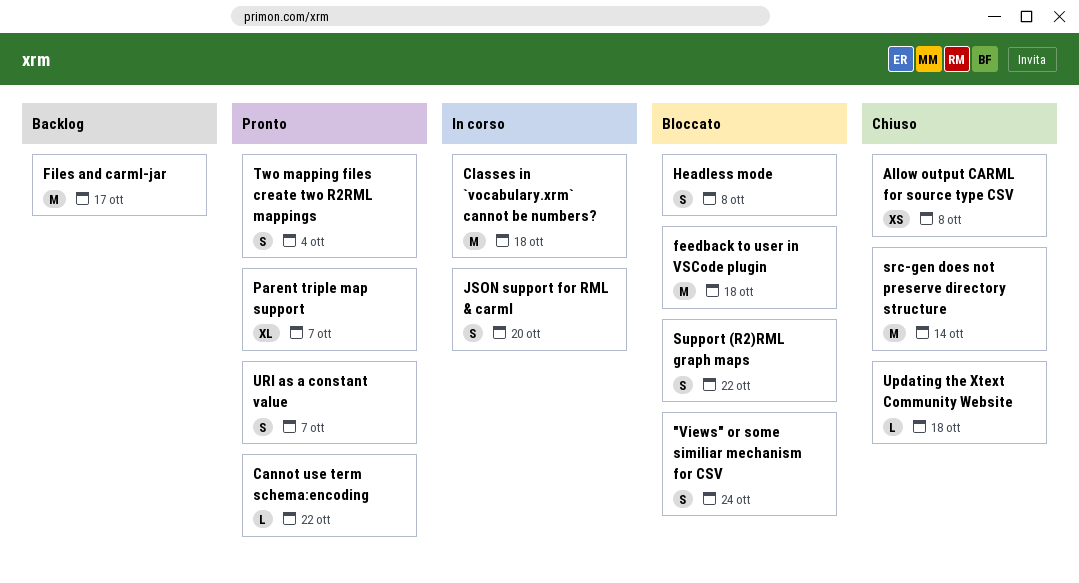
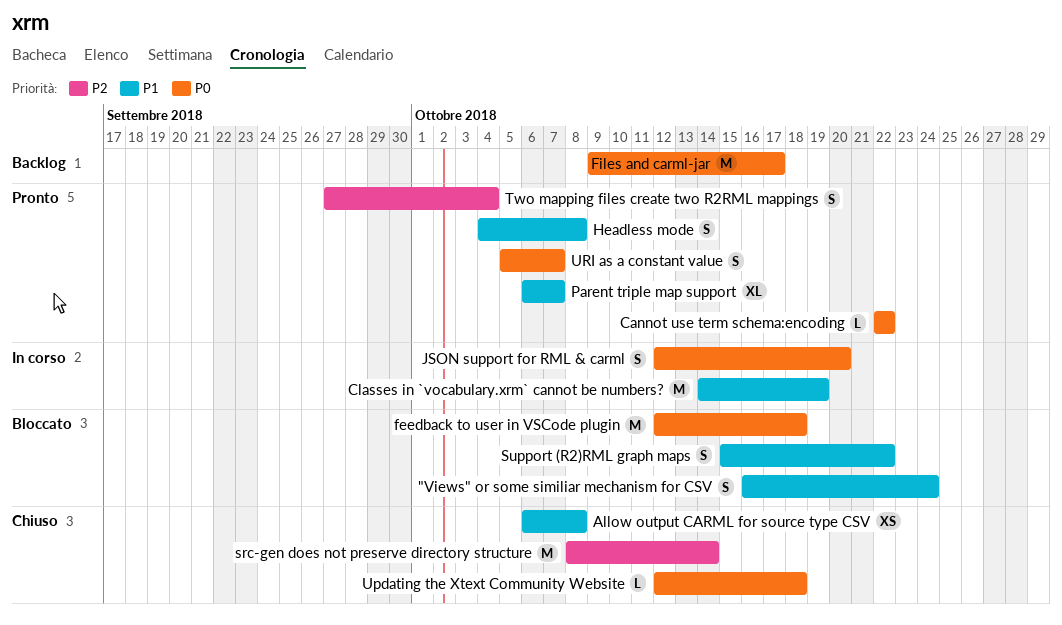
Classes in `vocabulary.xrm` cannot be numbers?, due: Oct 18 -> Oct 19
Headless mode, status: Bloccato -> Pronto

